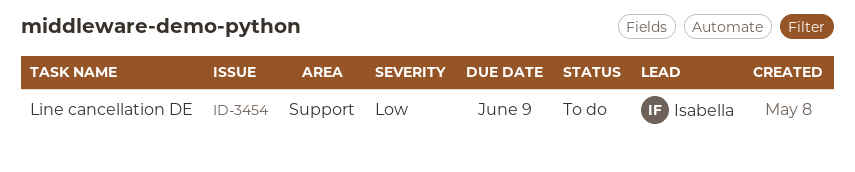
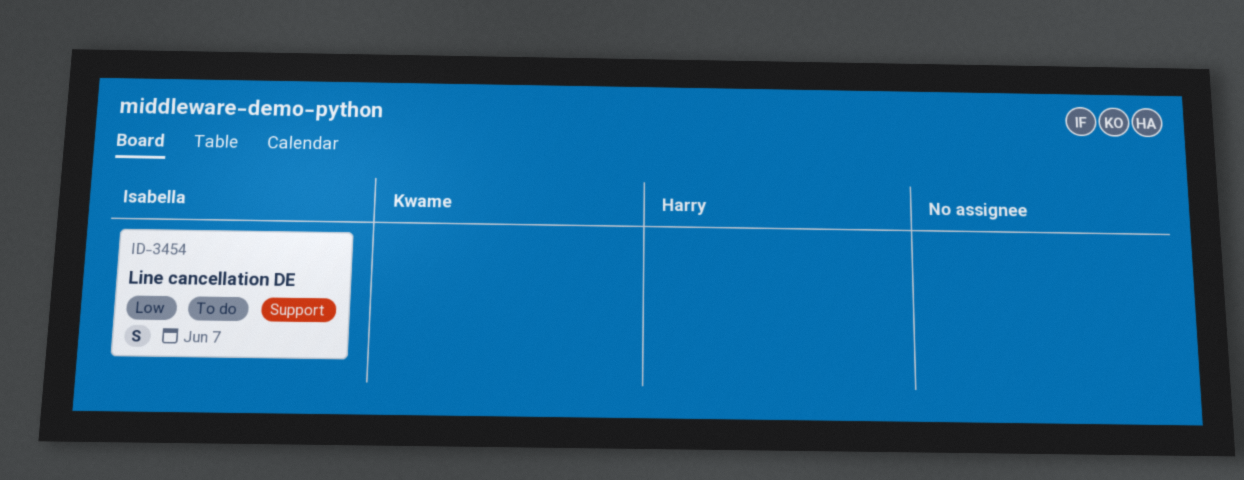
ID-3454, due: Jun 9 -> Jun 7

